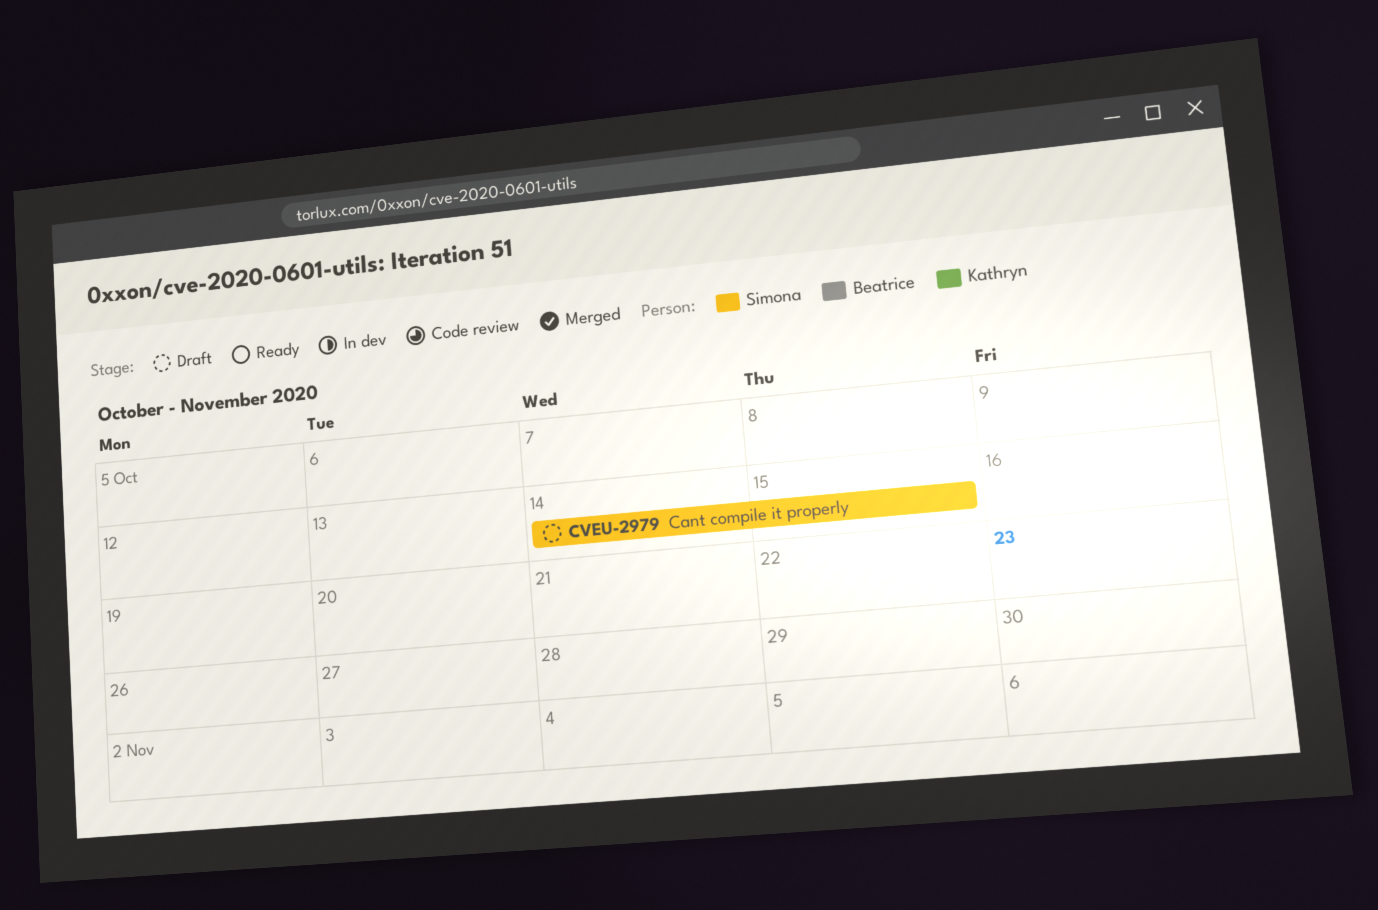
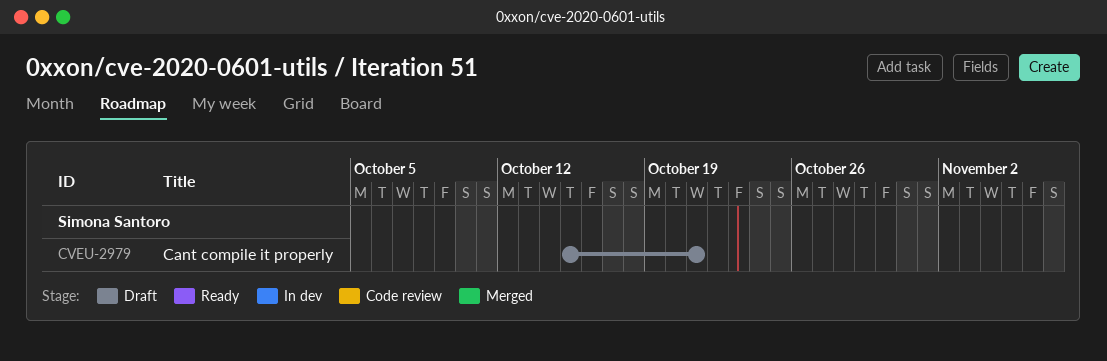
CVEU-2979, start: Oct 14 -> Oct 15
CVEU-2979, due: Oct 15 -> Oct 21

